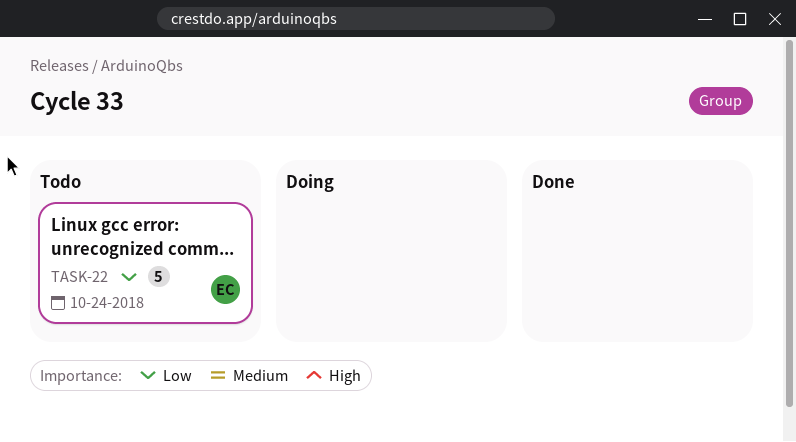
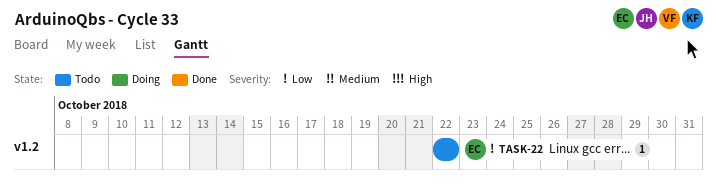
TASK-22, estimate: 5 -> 1
TASK-22, due: Oct 24 -> Oct 22

